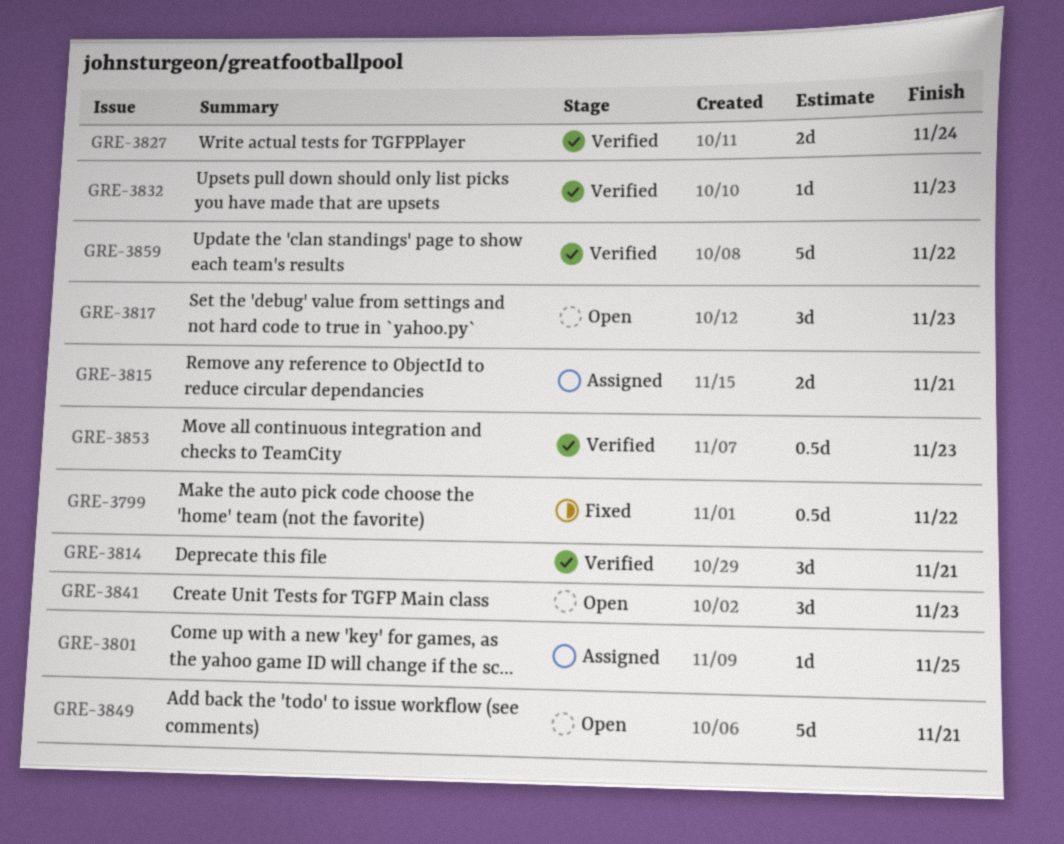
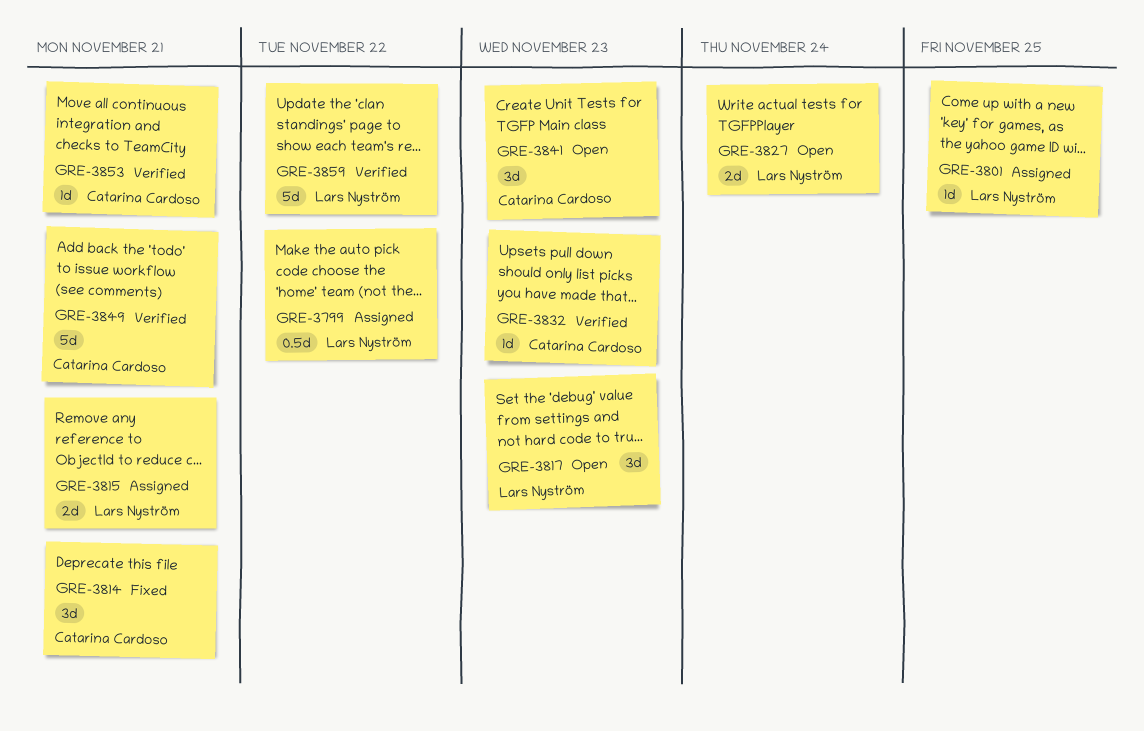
GRE-3799, status: Fixed -> Assigned
GRE-3814, status: Verified -> Fixed
GRE-3827, status: Verified -> Open
GRE-3849, status: Open -> Verified
GRE-3853, estimate: 0.5d -> 1d
GRE-3853, due: Nov 23 -> Nov 21

